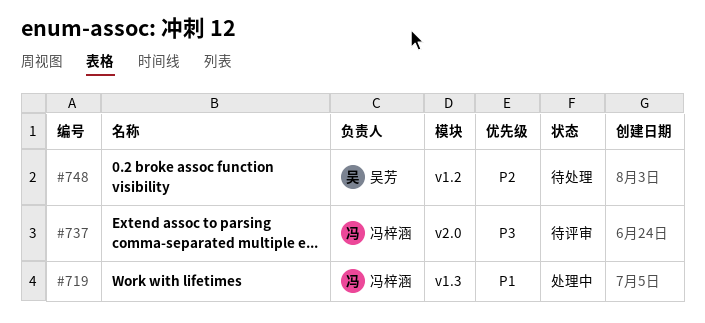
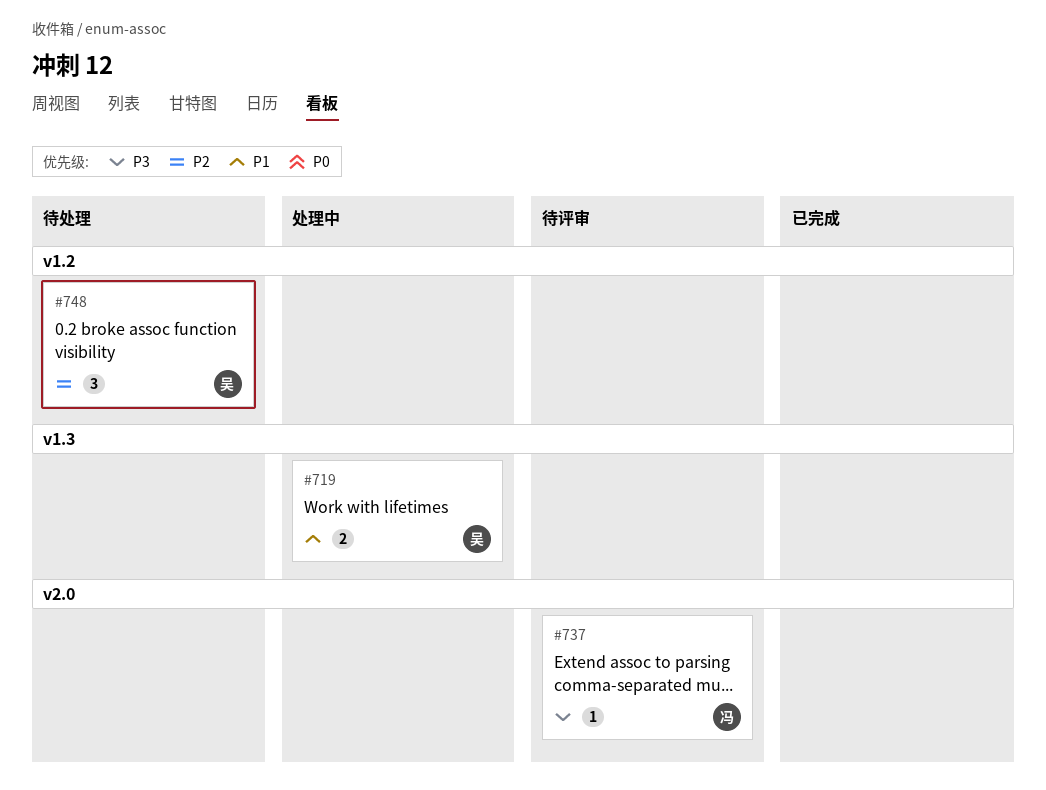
#719, owner: 冯梓涵 -> 吴芳

